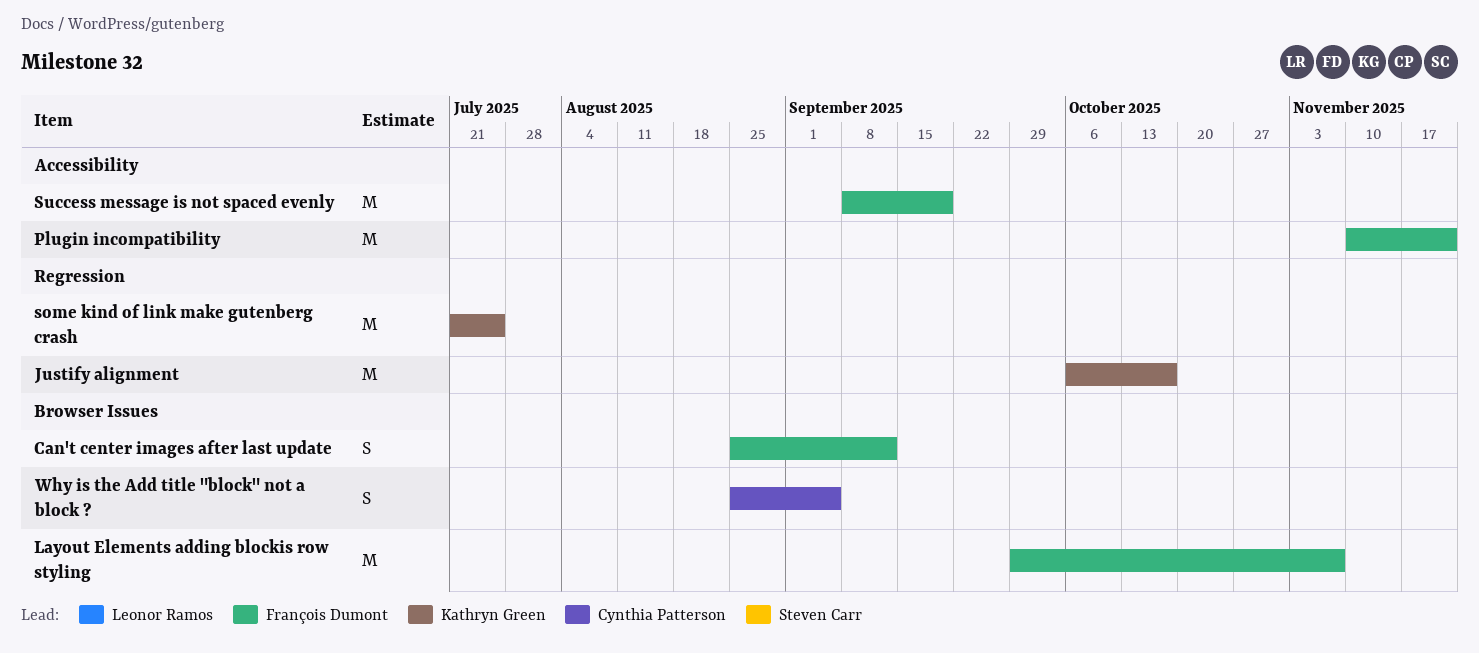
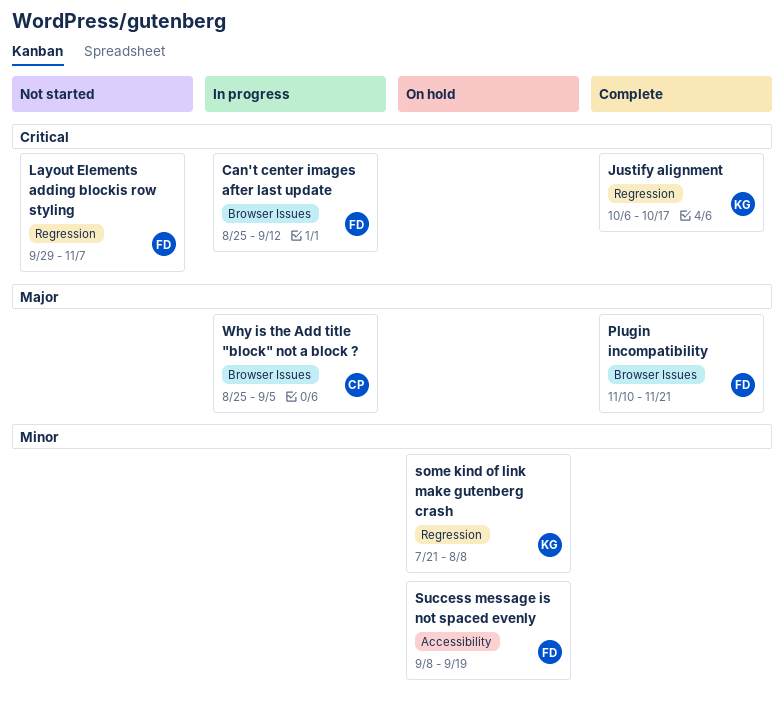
Layout Elements adding blockis row styling, label: Browser Issues -> Regression
Plugin incompatibility, label: Accessibility -> Browser Issues
some kind of link make gutenberg crash, due: Jul 25 -> Aug 8

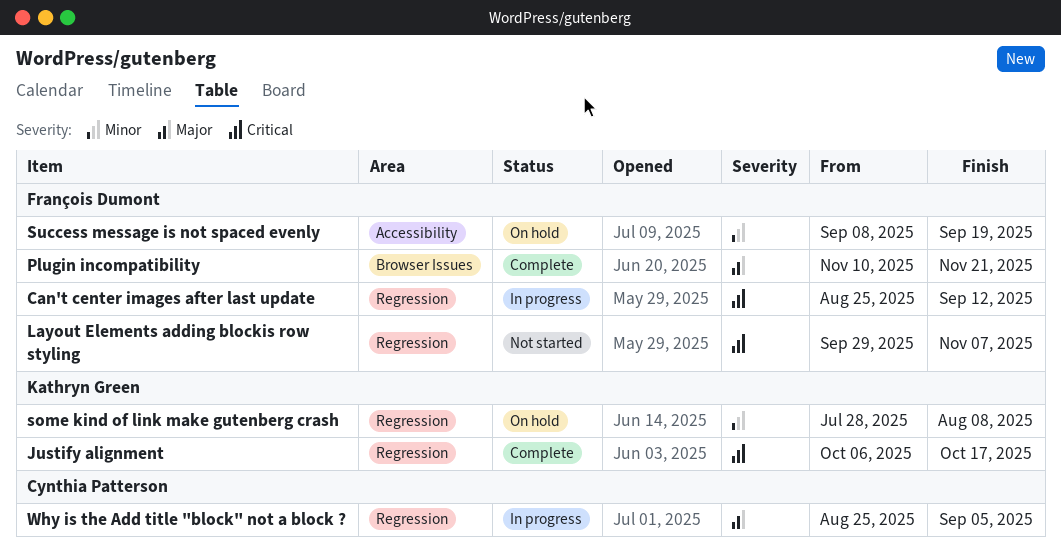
Can't center images after last update, label: Browser Issues -> Regression
some kind of link make gutenberg crash, start: Jul 21 -> Jul 28
Why is the Add title "block" not a block ?, label: Browser Issues -> Regression

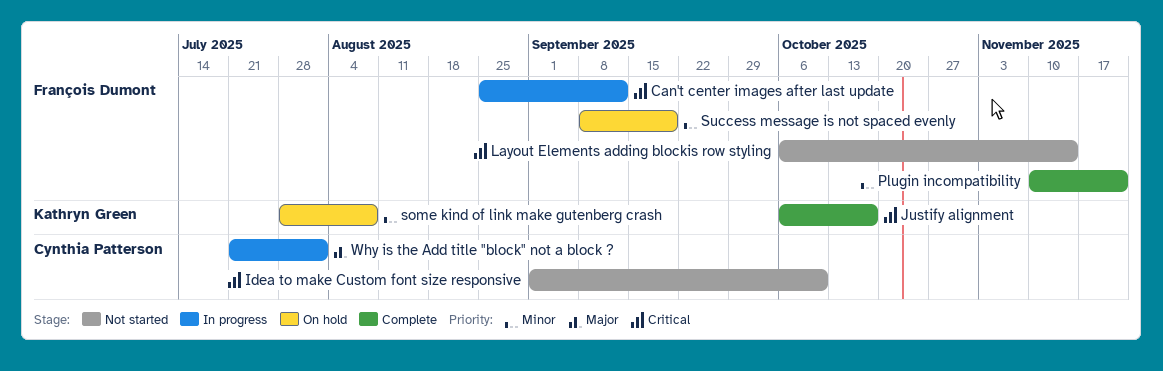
Idea to make Custom font size responsive: none -> present
Layout Elements adding blockis row styling, start: Sep 29 -> Oct 6
Layout Elements adding blockis row styling, due: Nov 7 -> Nov 14
Plugin incompatibility, priority: Major -> Minor
Why is the Add title "block" not a block ?, start: Aug 25 -> Jul 21
Why is the Add title "block" not a block ?, due: Sep 5 -> Aug 1

